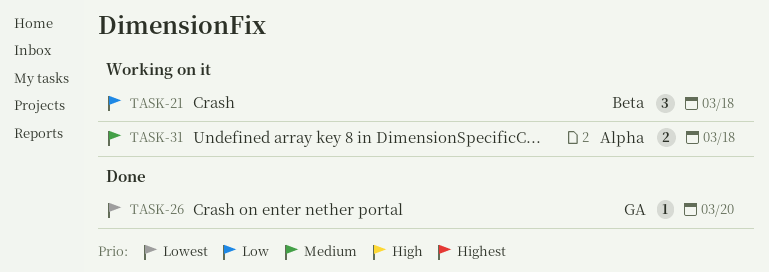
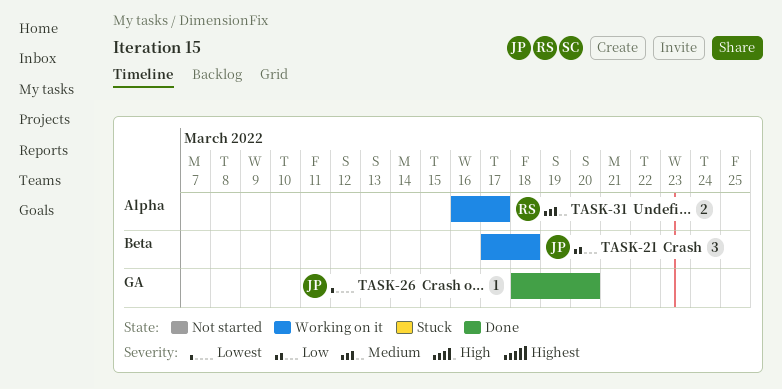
TASK-31, due: Mar 18 -> Mar 17

